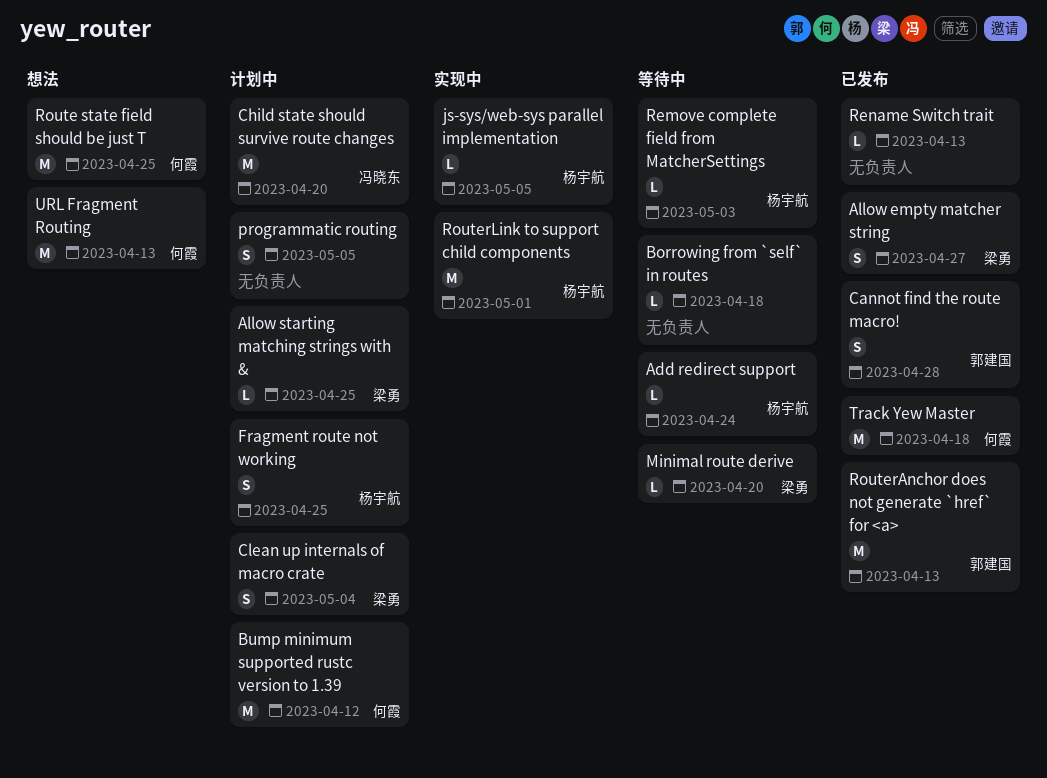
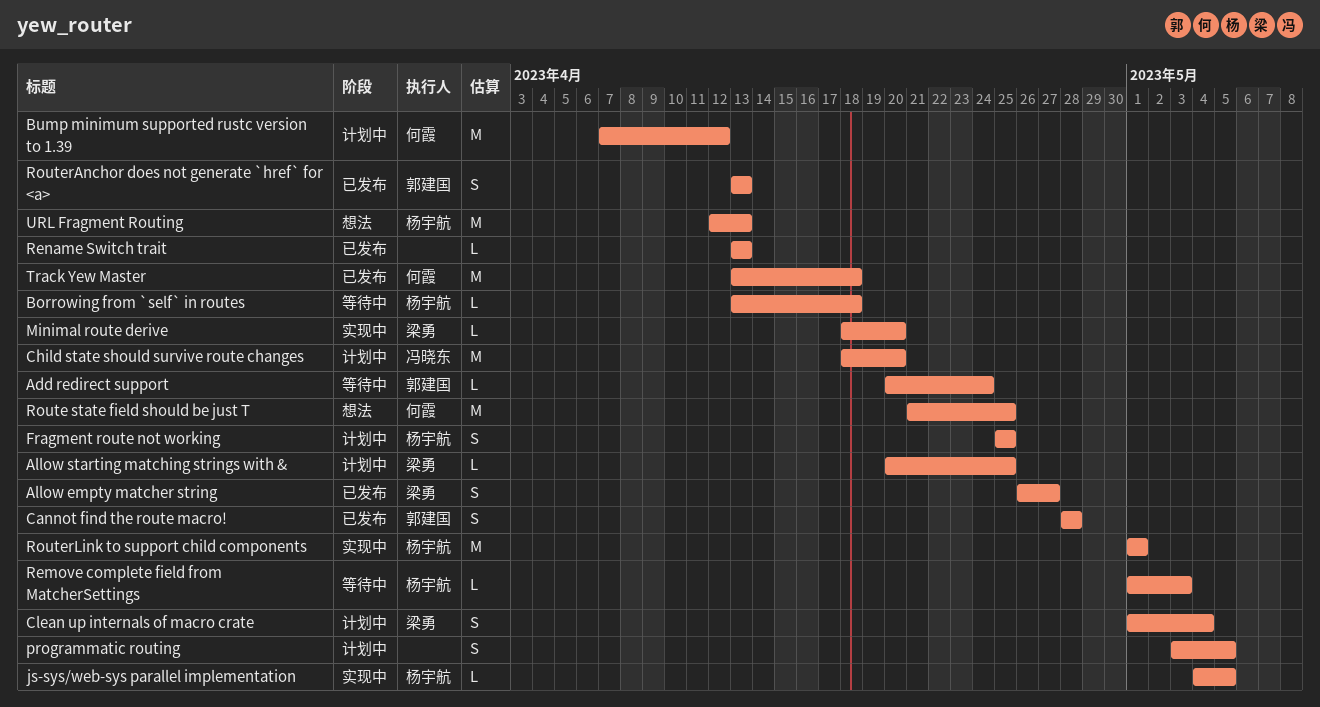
Add redirect support, owner: 杨宇航 -> 郭建国
Borrowing from `self` in routes, owner: none -> 杨宇航
Minimal route derive, status: 等待中 -> 实现中
RouterAnchor does not generate `href` for <a>, estimate: M -> S
URL Fragment Routing, owner: 何霞 -> 杨宇航

